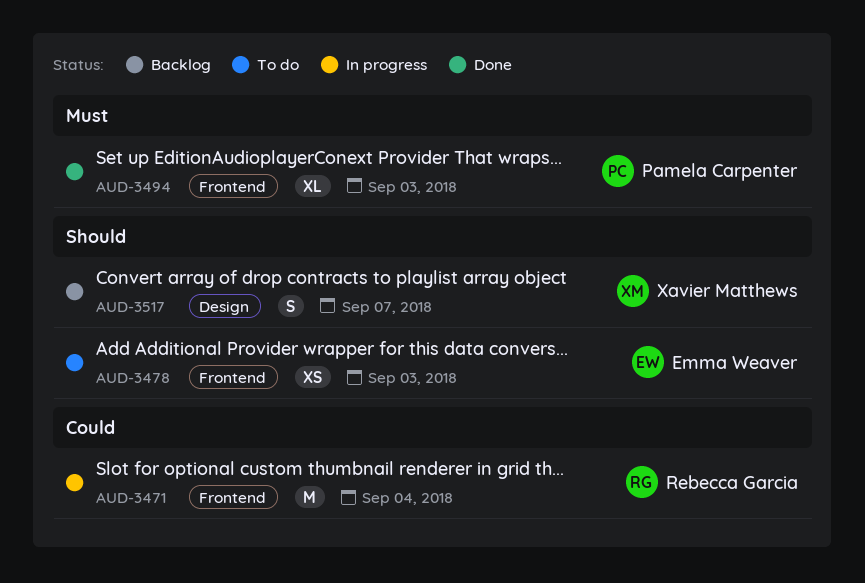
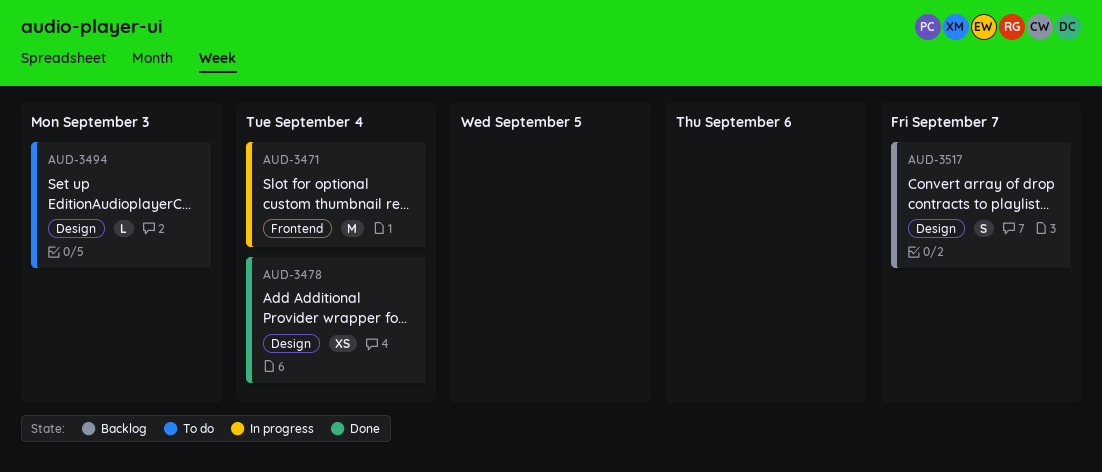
AUD-3478, status: To do -> Done
AUD-3478, label: Frontend -> Design
AUD-3478, due: Sep 3 -> Sep 4
AUD-3494, status: Done -> To do
AUD-3494, label: Frontend -> Design
AUD-3494, estimate: XL -> L

